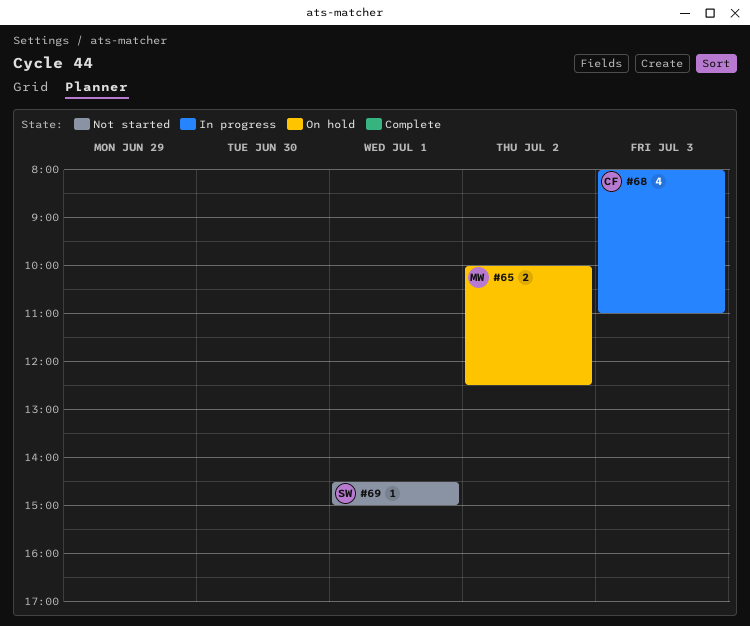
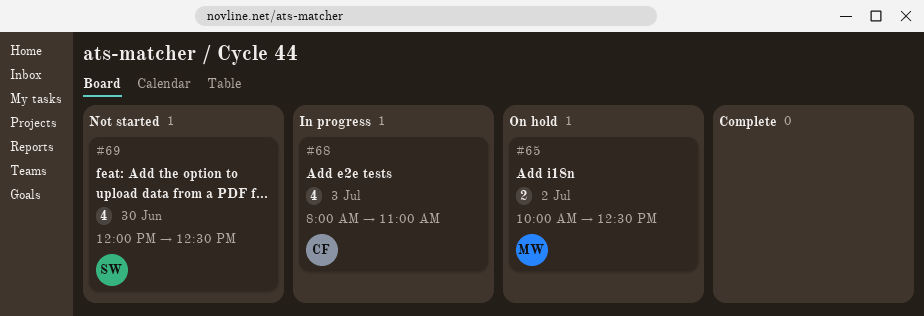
#69, estimate: 1 -> 4
#69, day: Jul 1 -> Jun 30
#69, begins: 14:30 -> 12:00
#69, ends: 15:00 -> 12:30

